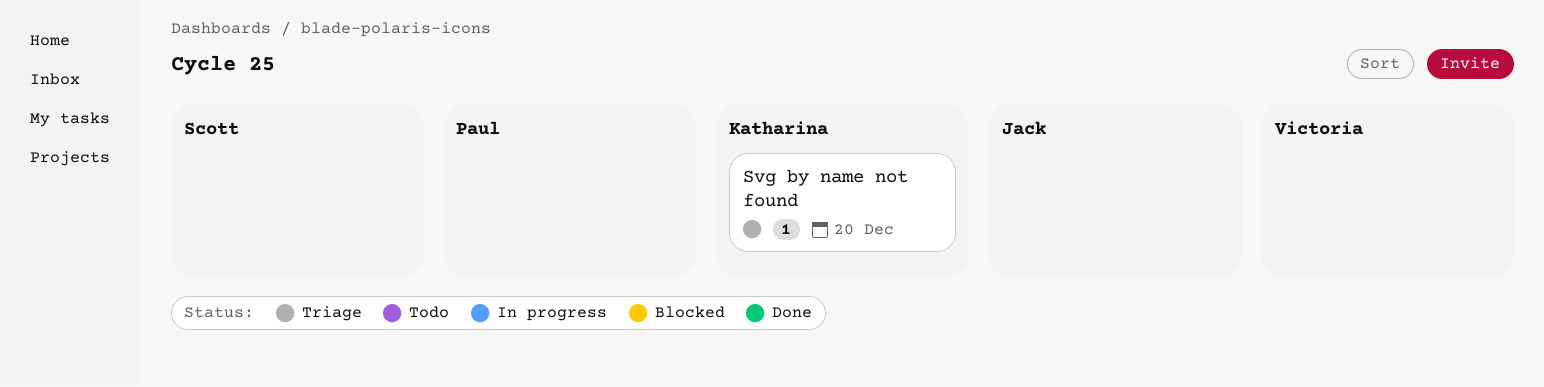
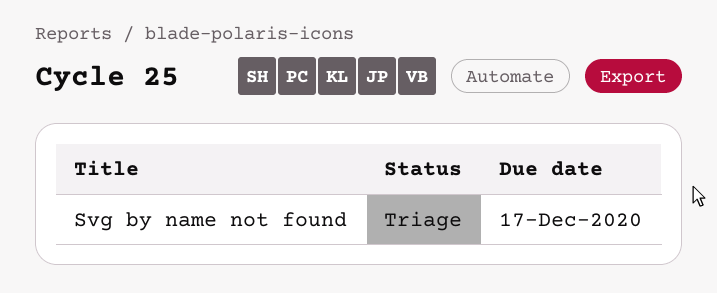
Svg by name not found, due: Dec 20 -> Dec 17

